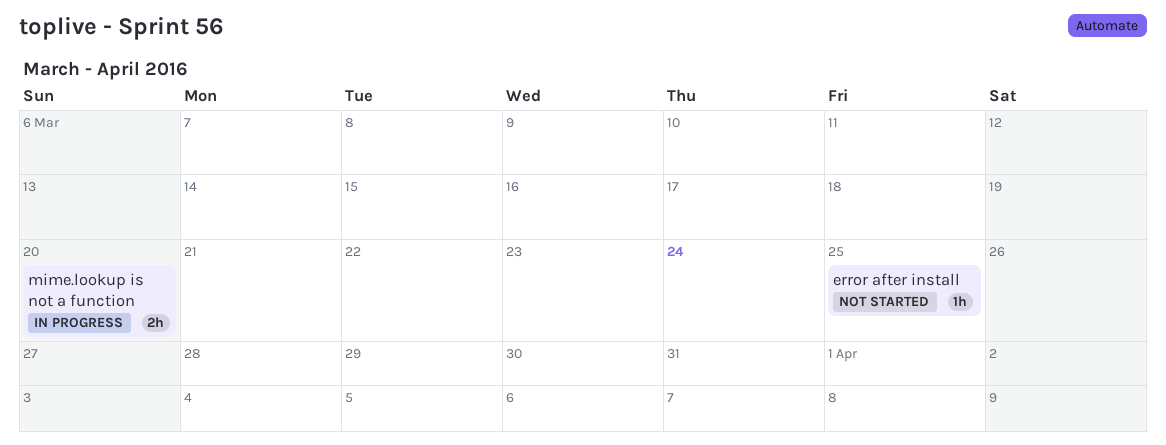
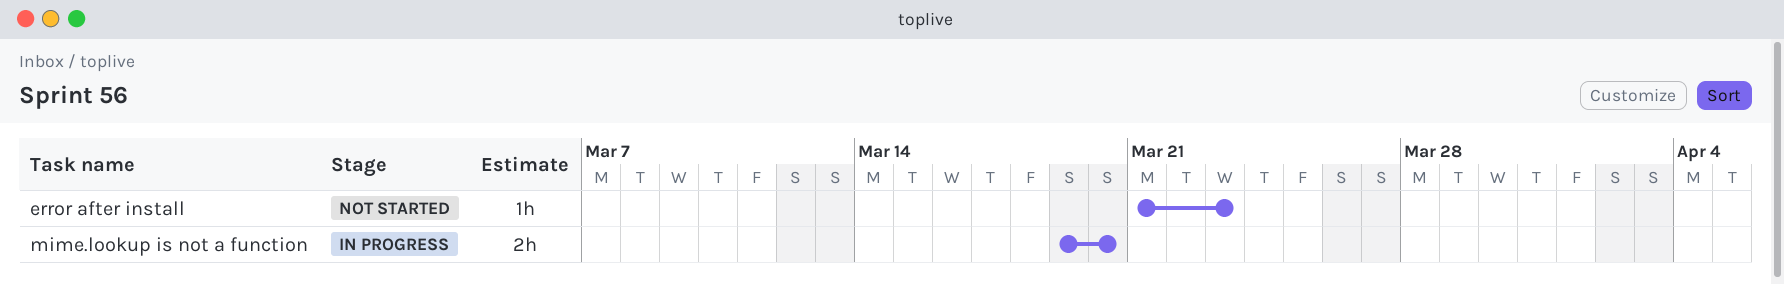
error after install, due: Mar 25 -> Mar 23

